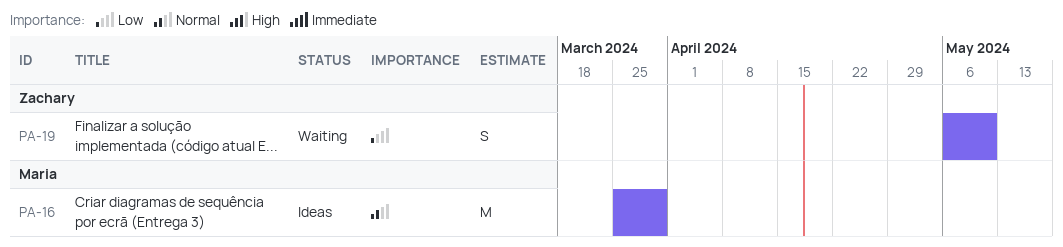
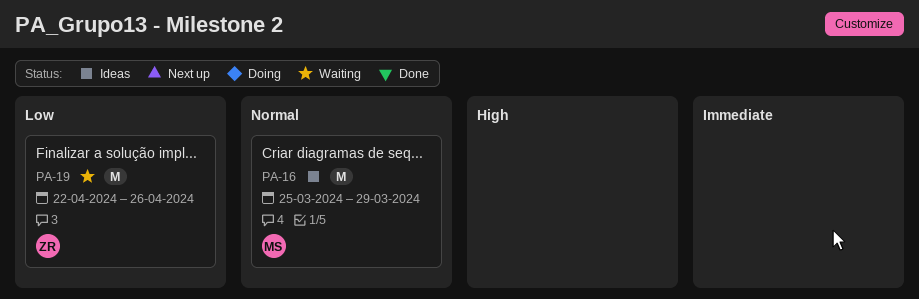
PA-19, estimate: S -> M
PA-19, start: May 6 -> Apr 22
PA-19, due: May 10 -> Apr 26

